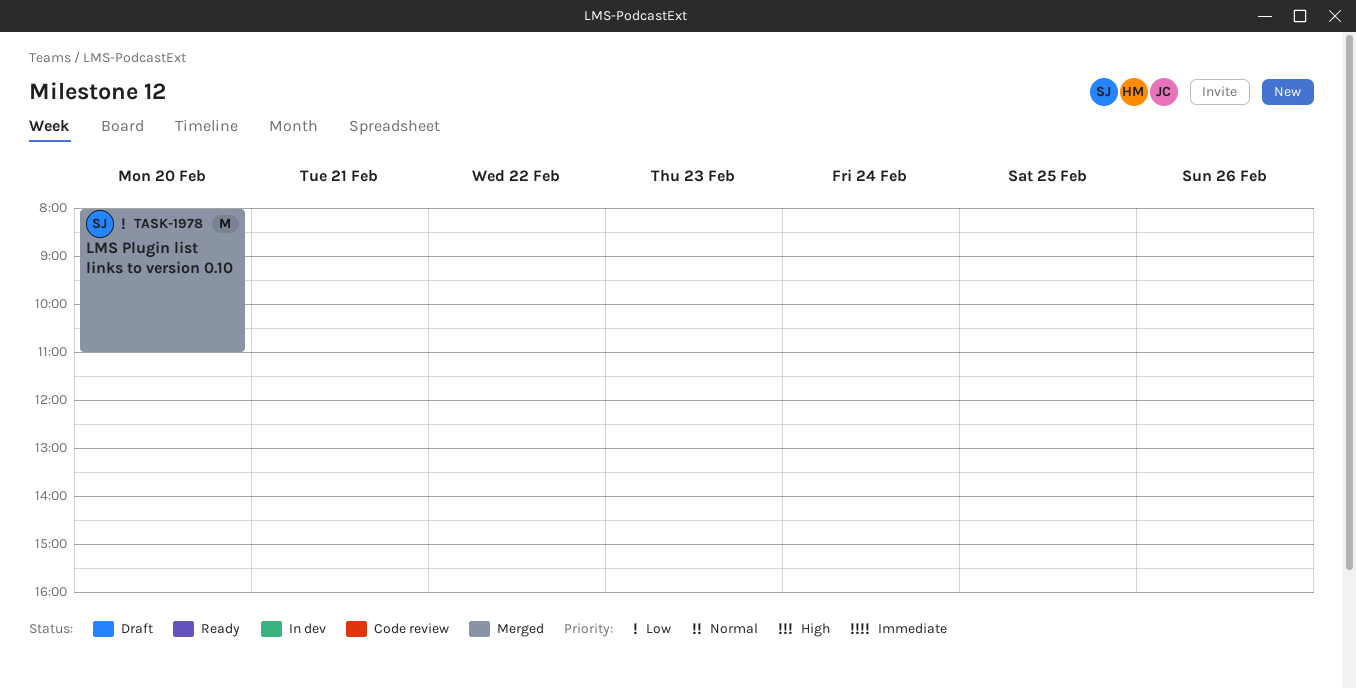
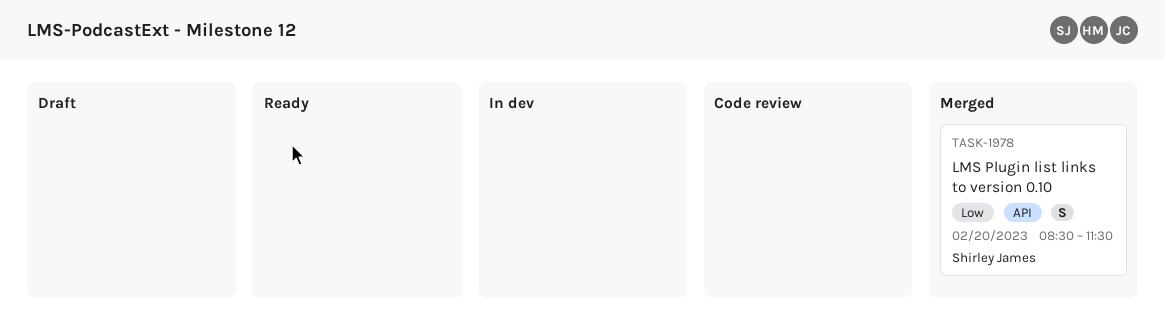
TASK-1978, estimate: M -> S
TASK-1978, begins: 08:00 -> 08:30
TASK-1978, ends: 11:00 -> 11:30

